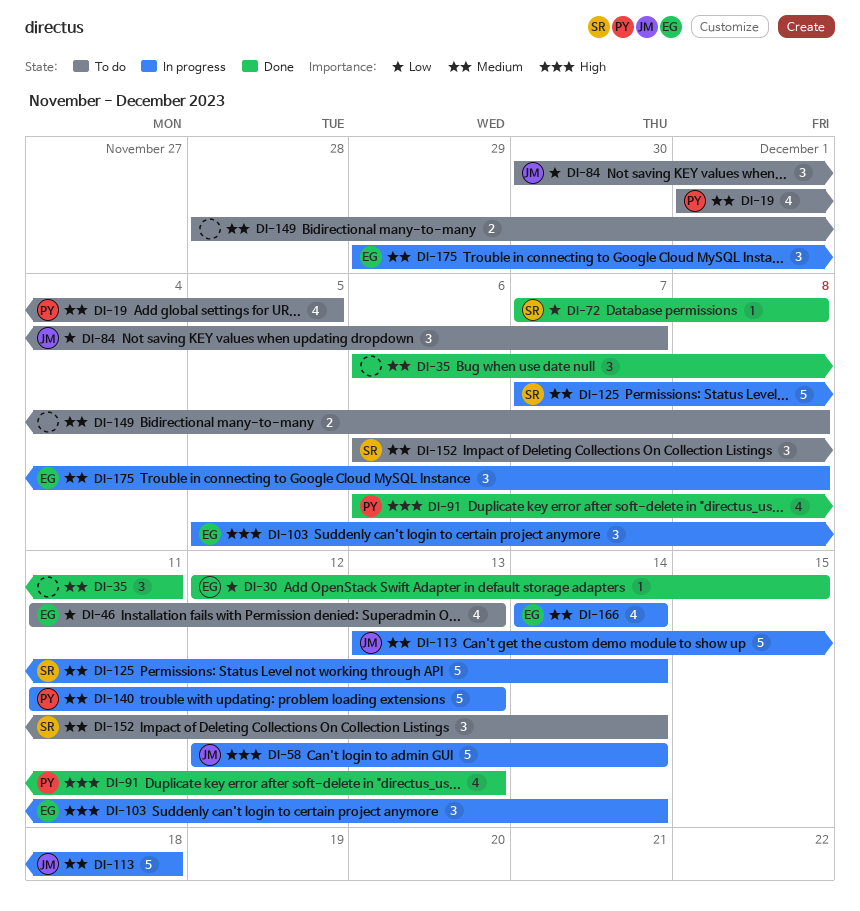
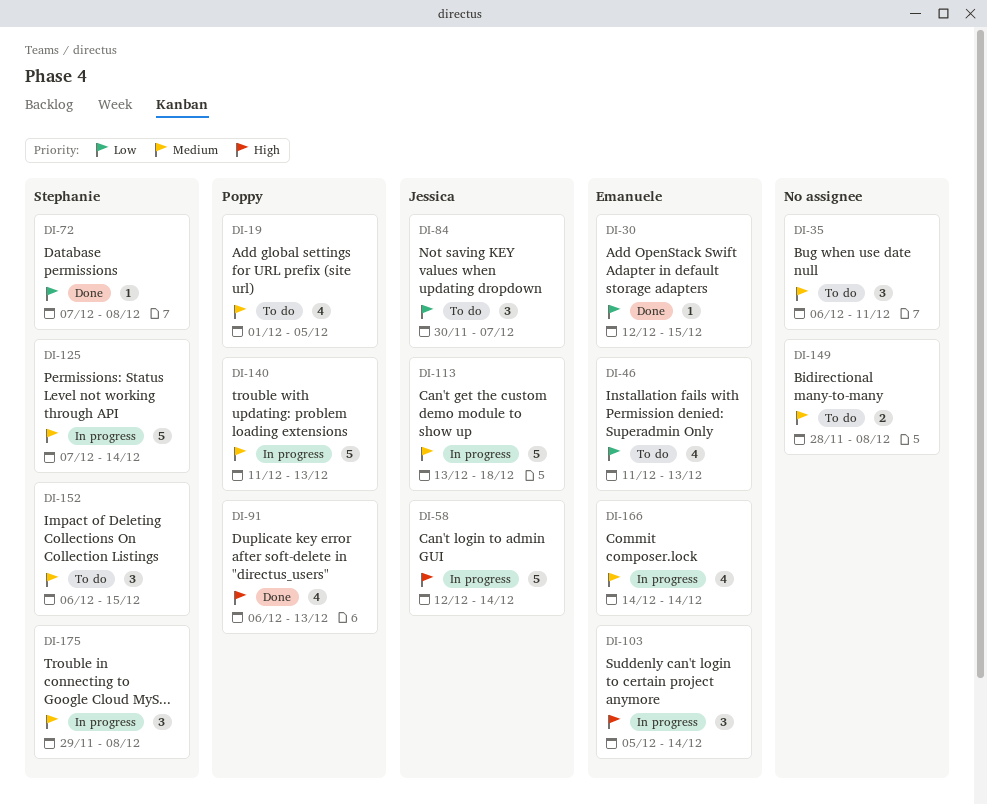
DI-35, status: Done -> To do
DI-152, due: Dec 14 -> Dec 15
DI-175, owner: Emanuele -> Stephanie

